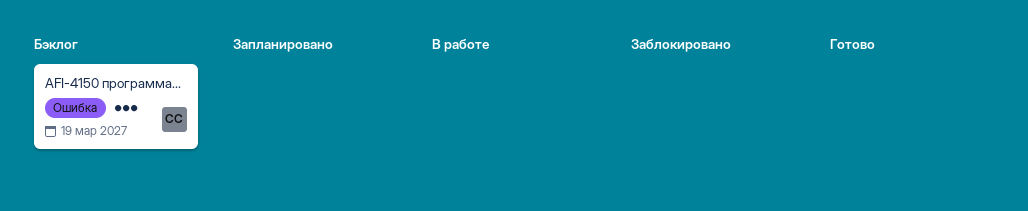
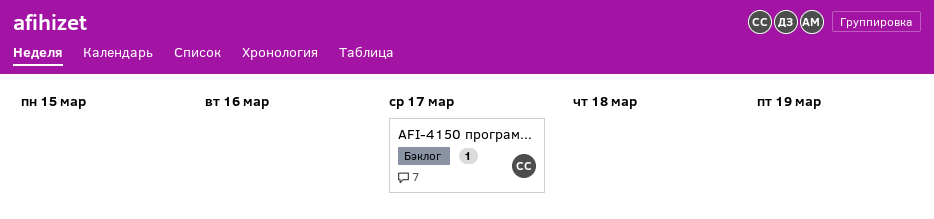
AFI-4150, estimate: 3 -> 1
AFI-4150, due: Mar 19 -> Mar 17

